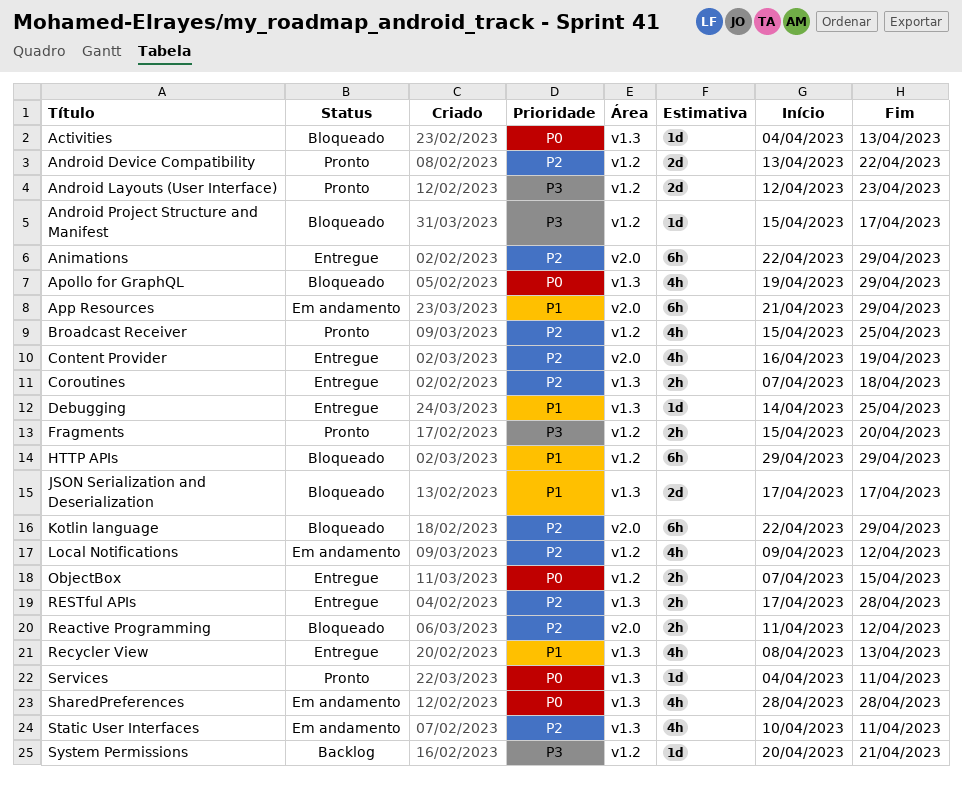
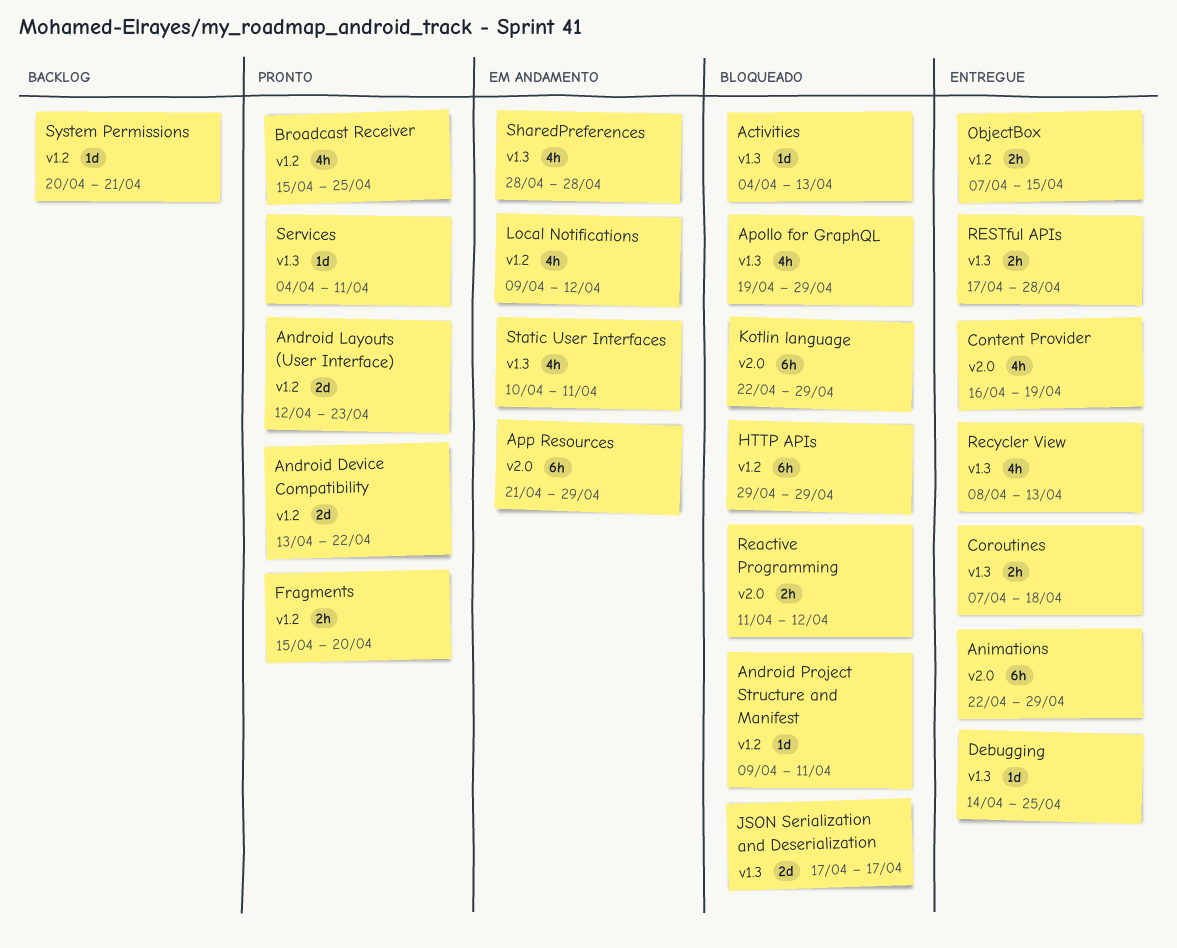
Android Project Structure and Manifest, start: Apr 15 -> Apr 9
Android Project Structure and Manifest, due: Apr 17 -> Apr 11

